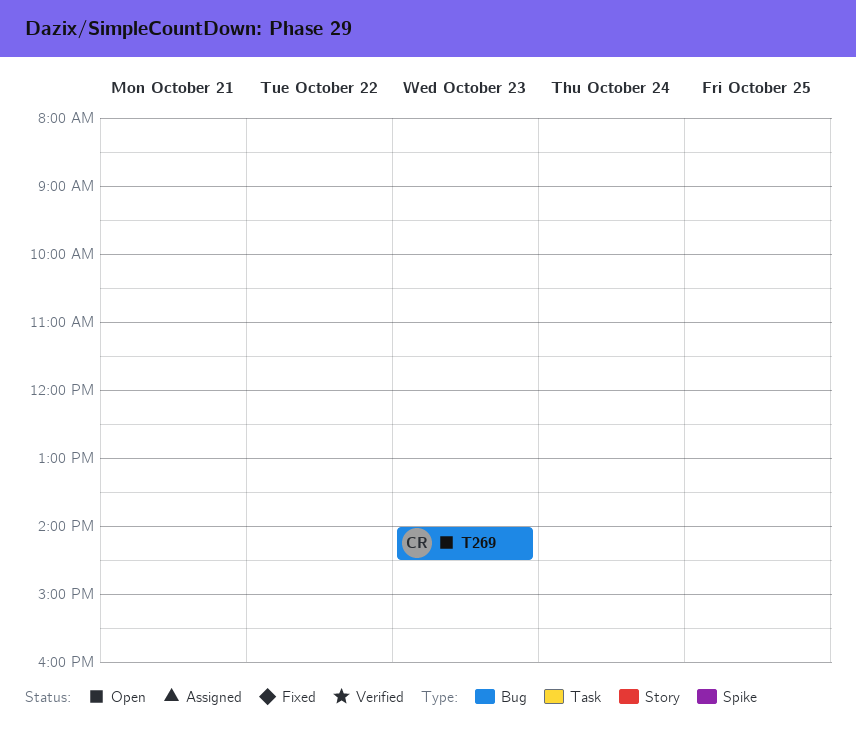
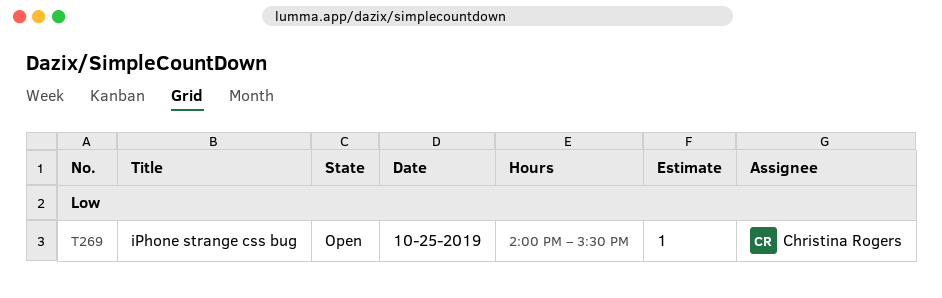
T269, day: Oct 23 -> Oct 25
T269, ends: 14:30 -> 15:30

